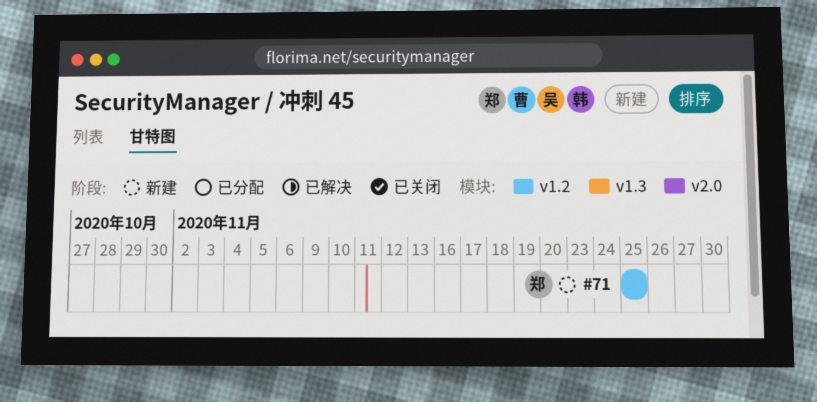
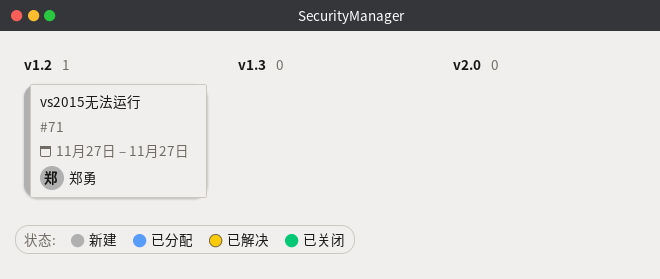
#71, start: Nov 25 -> Nov 27
#71, due: Nov 25 -> Nov 27

